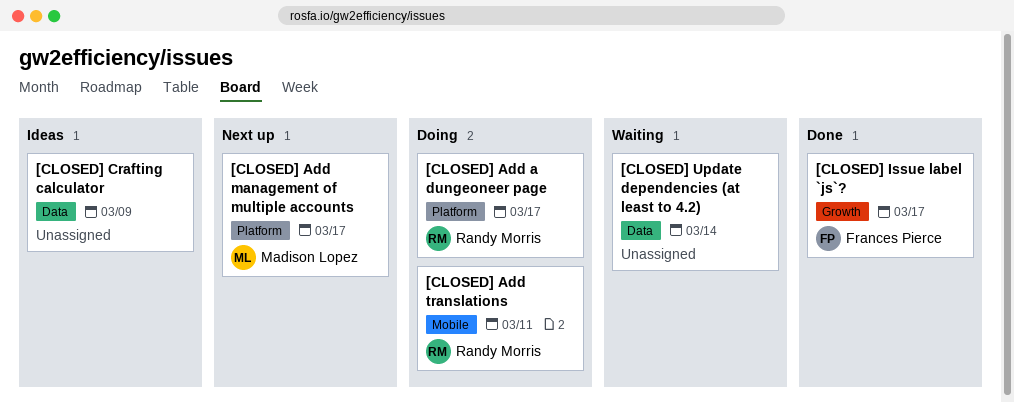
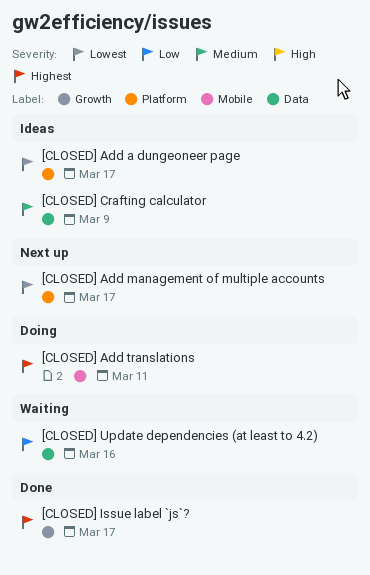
[CLOSED] Add a dungeoneer page, status: Doing -> Ideas
[CLOSED] Update dependencies (at least to 4.2), due: Mar 14 -> Mar 16

